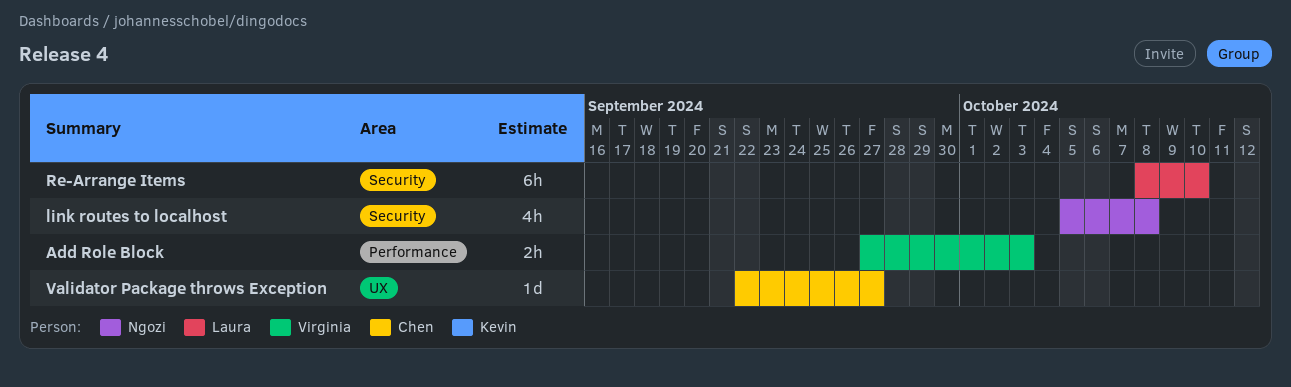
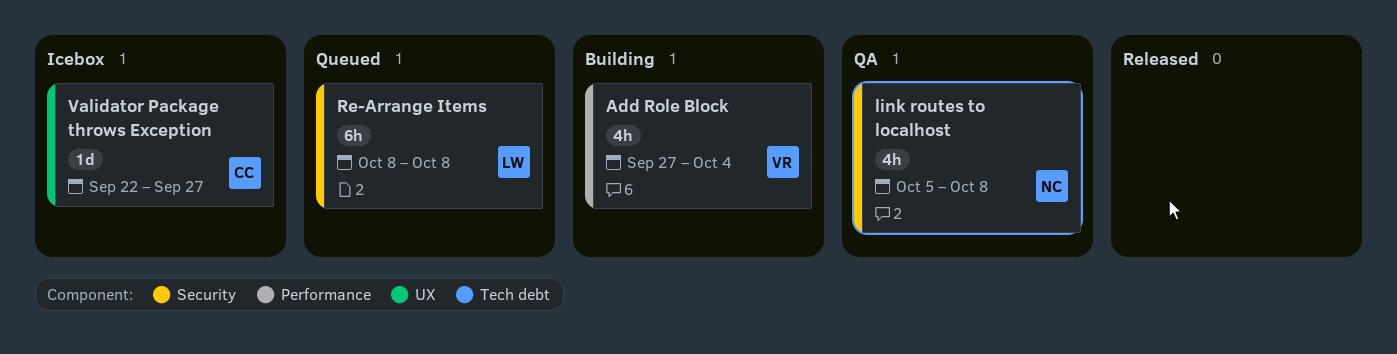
Add Role Block, estimate: 2h -> 4h
Add Role Block, due: Oct 3 -> Oct 4
Re-Arrange Items, due: Oct 10 -> Oct 8

